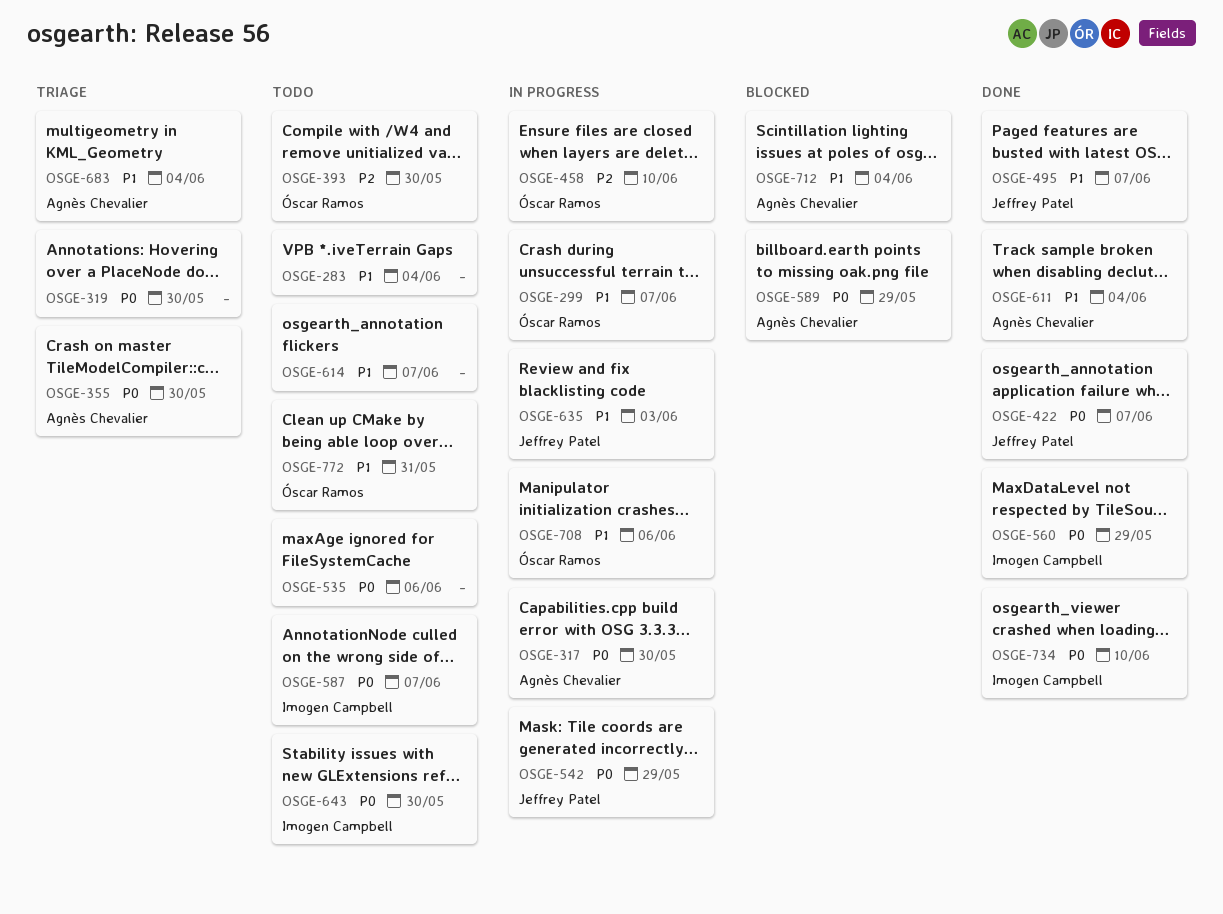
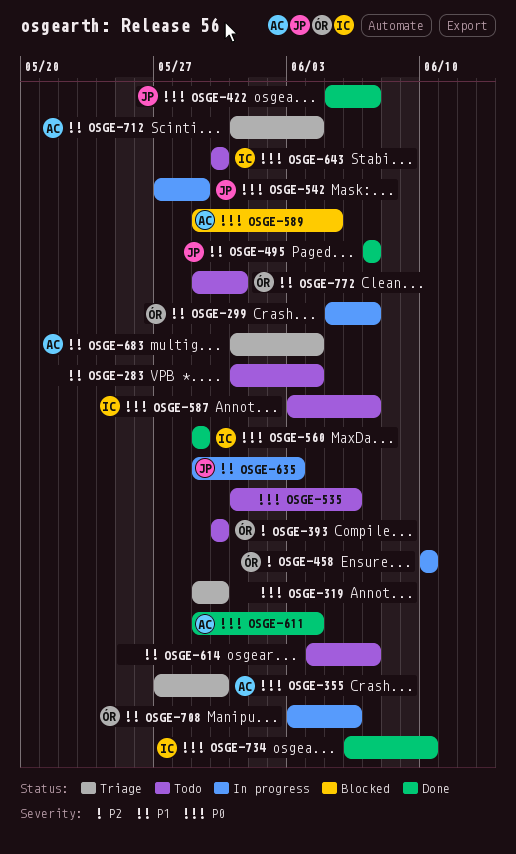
OSGE-317: present -> none
OSGE-589, due: May 29 -> Jun 5
OSGE-611, priority: P1 -> P0
OSGE-712, status: Blocked -> Triage

